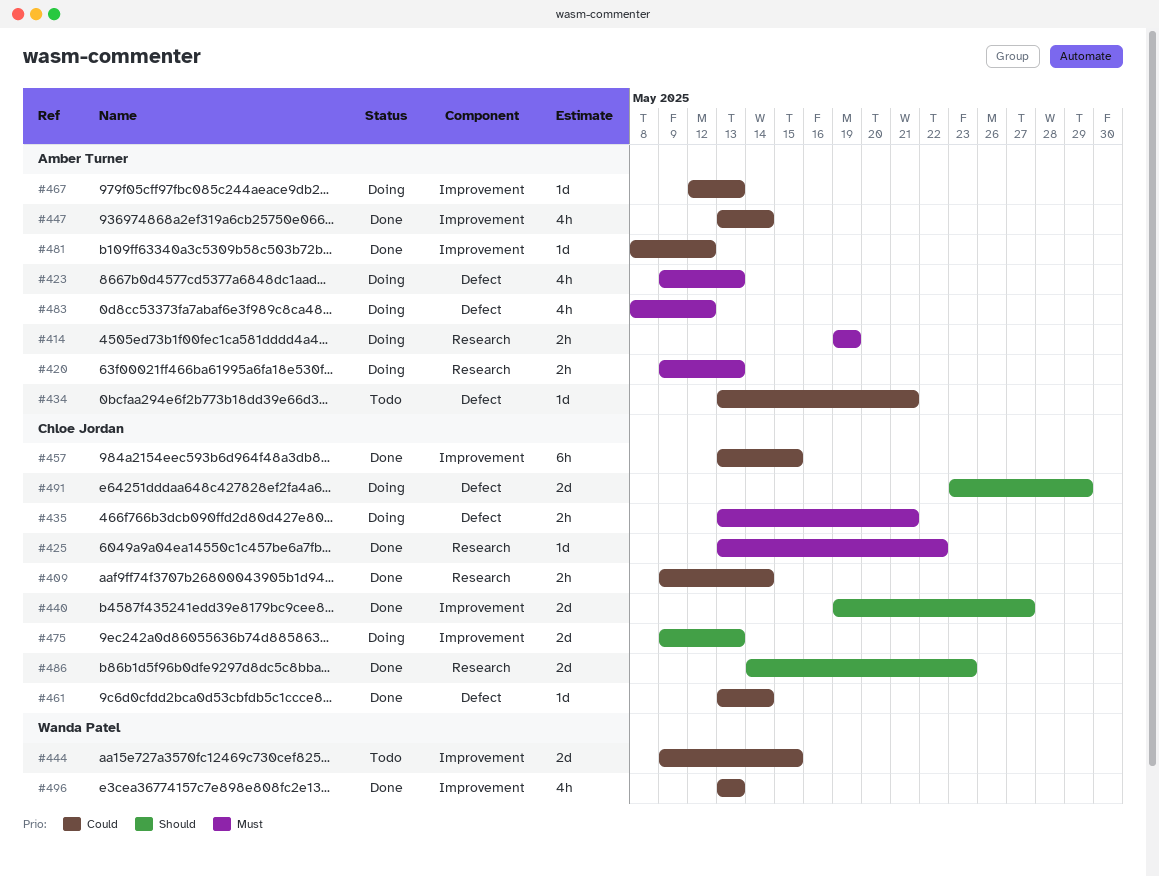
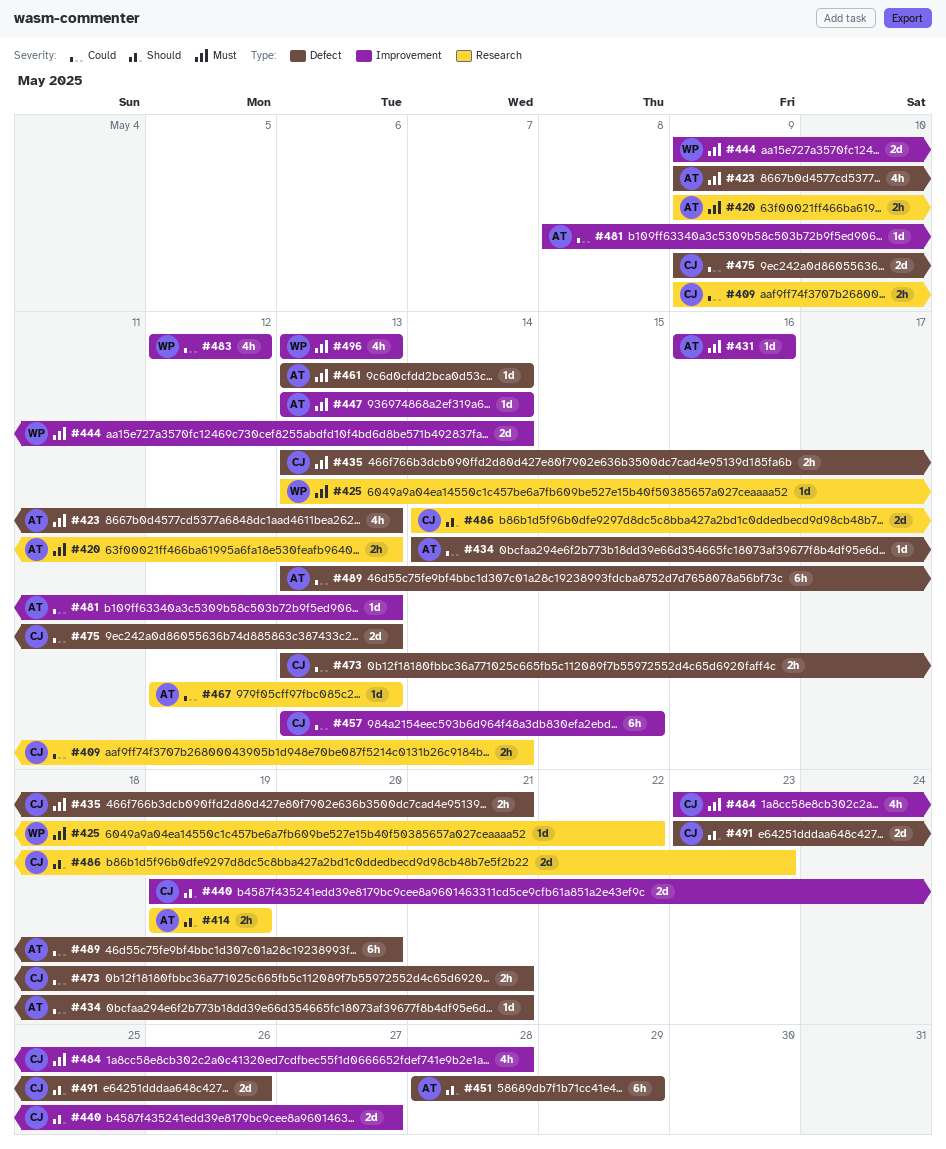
#414, priority: Must -> Should
#425, owner: Chloe Jordan -> Wanda Patel
#431: none -> present
#434, start: May 13 -> May 14
#444, priority: Could -> Must
#444, due: May 15 -> May 14
#447, priority: Could -> Must
#447, estimate: 4h -> 1d
#451: none -> present
#461, owner: Chloe Jordan -> Amber Turner
#461, priority: Could -> Must
#467, label: Improvement -> Research
#473: none -> present
#475, priority: Should -> Could
#475, label: Improvement -> Defect
#481, due: May 12 -> May 13
#483, owner: Amber Turner -> Wanda Patel
#483, priority: Must -> Could
#483, label: Defect -> Improvement
#483, start: May 8 -> May 12
#484: none -> present
#489: none -> present
#491, due: May 29 -> May 26
#496, priority: Could -> Must

